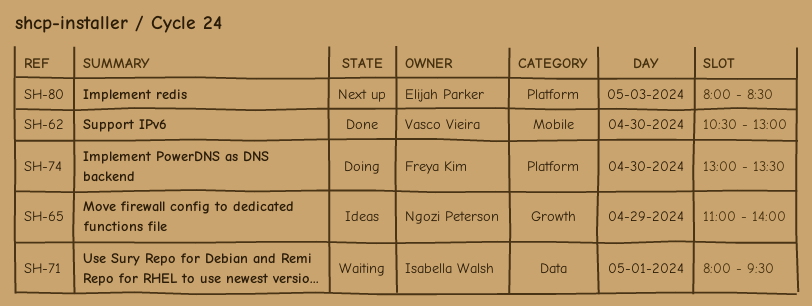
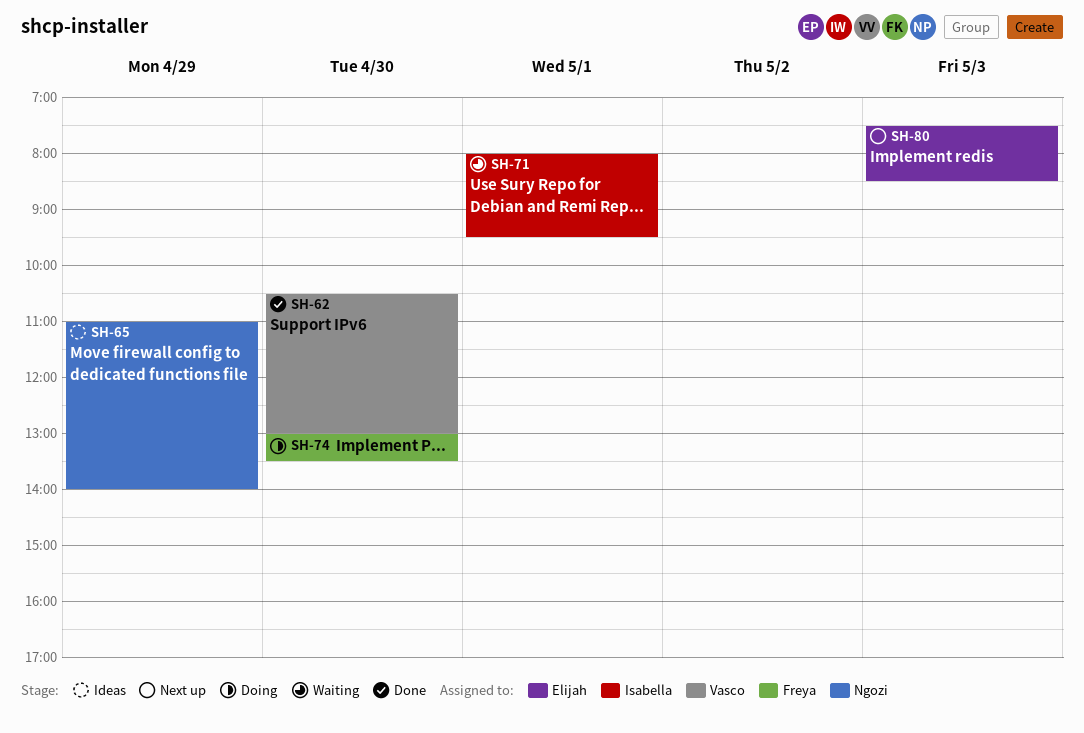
SH-80, begins: 08:00 -> 07:30

